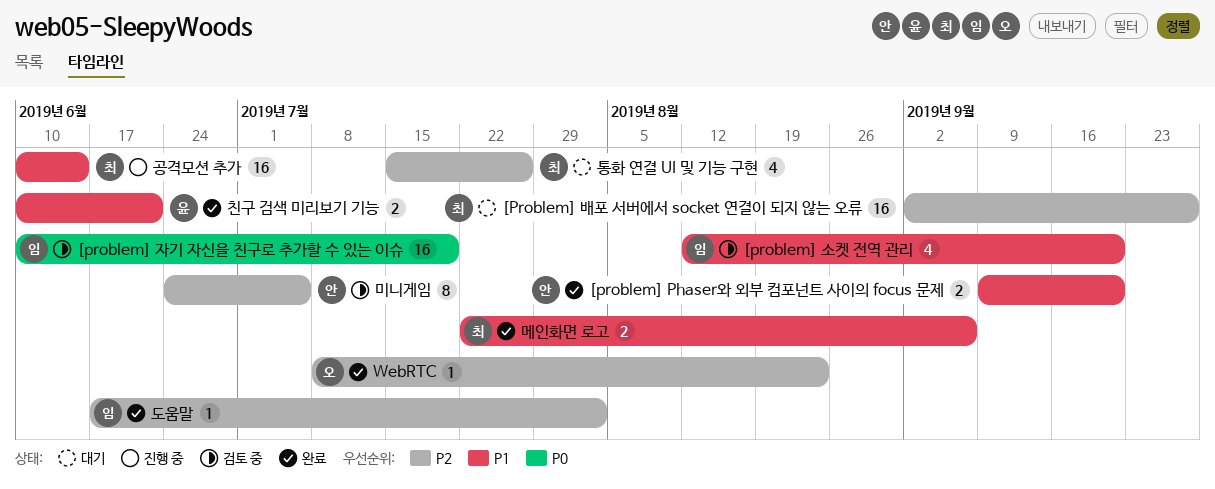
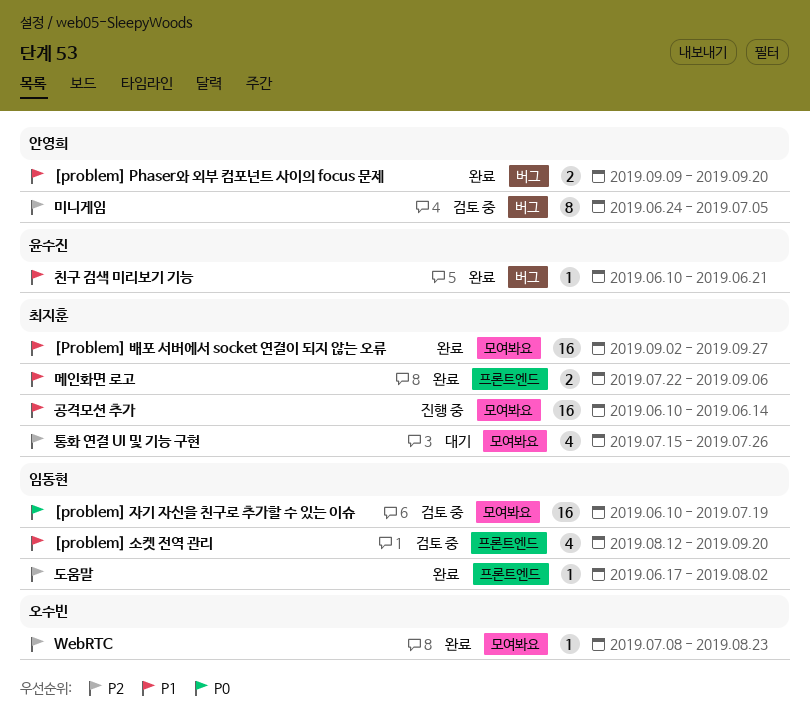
[Problem] 배포 서버에서 socket 연결이 되지 않는 오류, status: 대기 -> 완료
[Problem] 배포 서버에서 socket 연결이 되지 않는 오류, priority: P2 -> P1
친구 검색 미리보기 기능, estimate: 2 -> 1

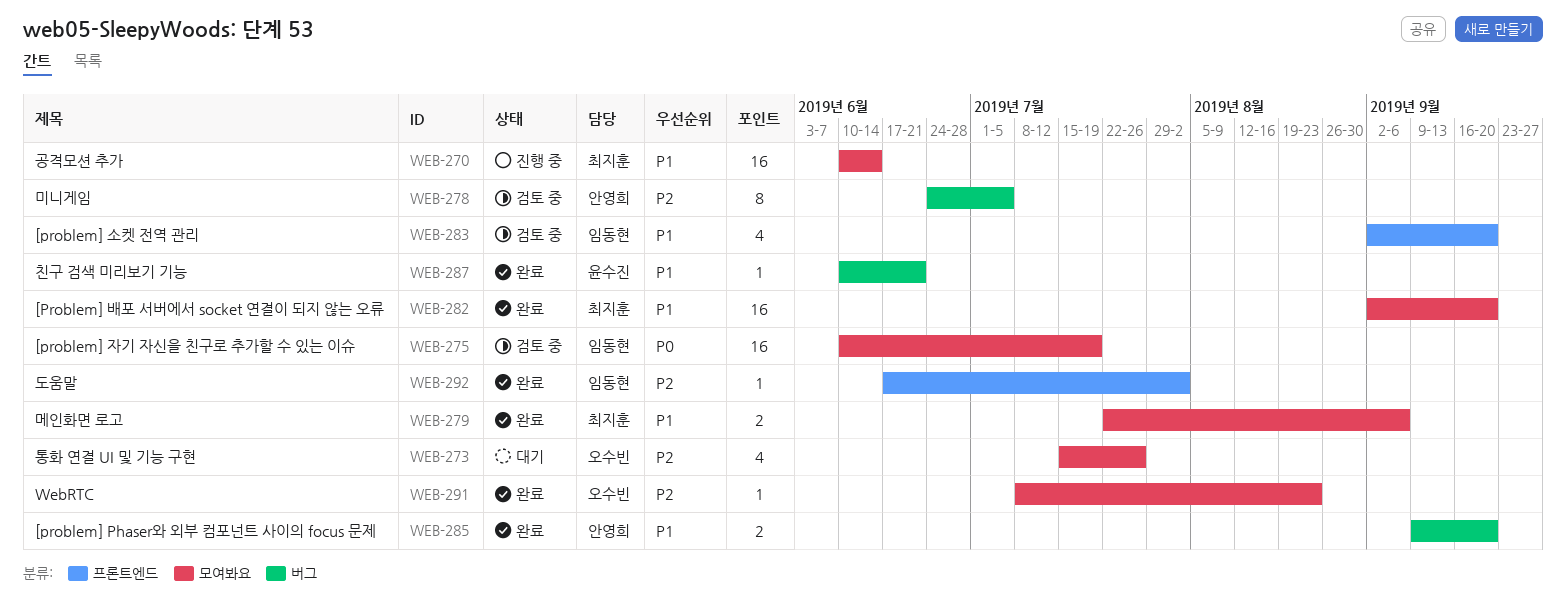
[Problem] 배포 서버에서 socket 연결이 되지 않는 오류, due: Sep 27 -> Sep 20
[problem] 소켓 전역 관리, start: Aug 12 -> Sep 2
메인화면 로고, label: 프론트엔드 -> 모여봐요
통화 연결 UI 및 기능 구현, owner: 최지훈 -> 오수빈

